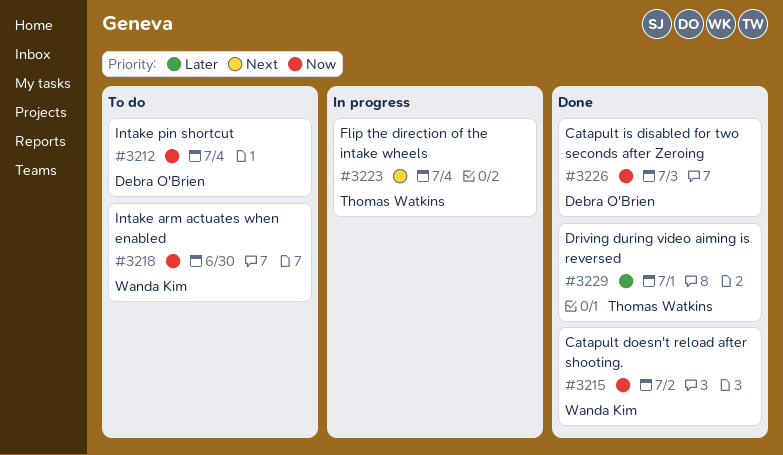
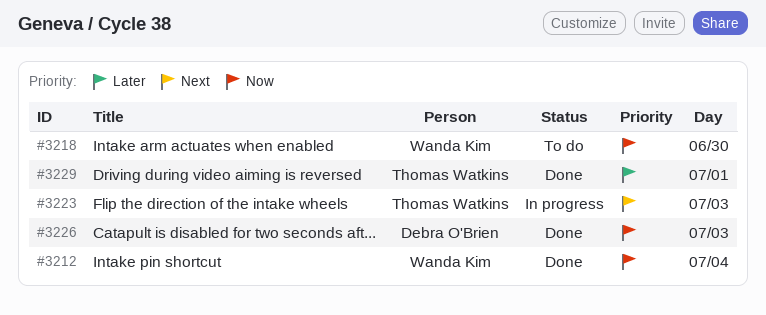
#3212, status: To do -> Done
#3212, owner: Debra O'Brien -> Wanda Kim
#3215: present -> none
#3223, day: Jul 4 -> Jul 3

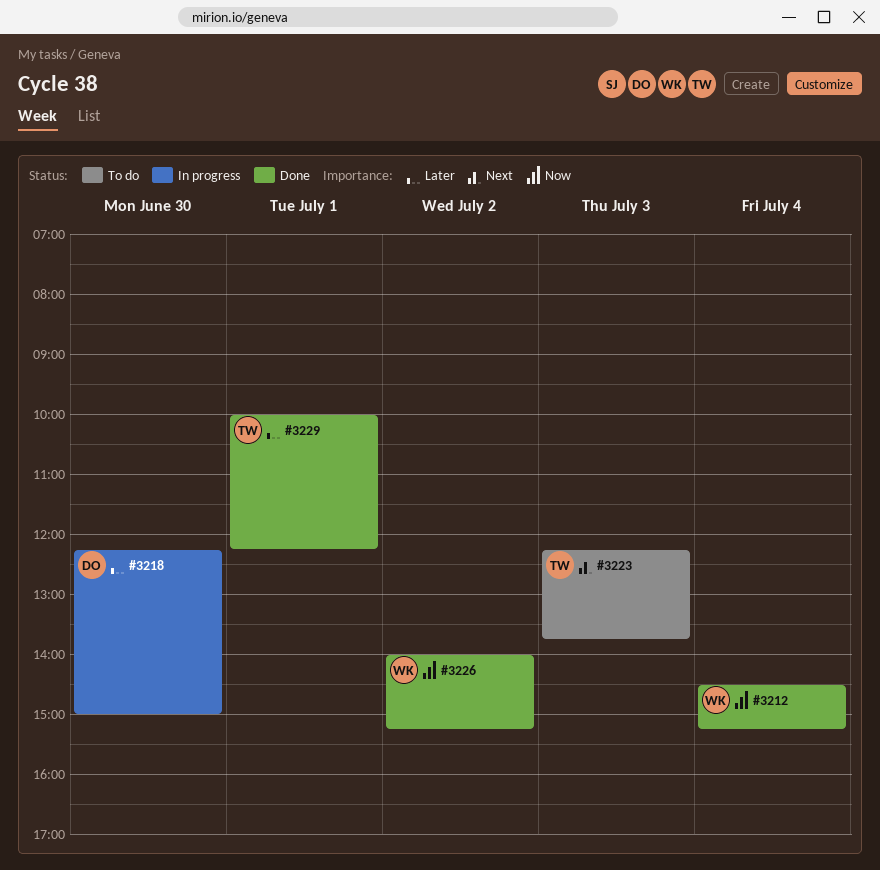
#3218, status: To do -> In progress
#3218, owner: Wanda Kim -> Debra O'Brien
#3218, priority: Now -> Later
#3223, status: In progress -> To do
#3226, owner: Debra O'Brien -> Wanda Kim
#3226, day: Jul 3 -> Jul 2

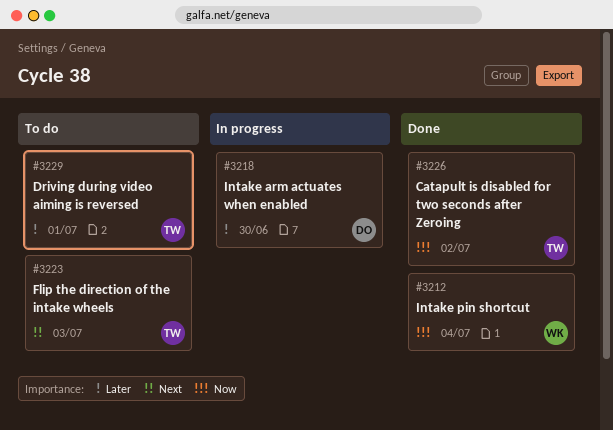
#3226, owner: WK -> TW
#3229, status: Done -> To do

